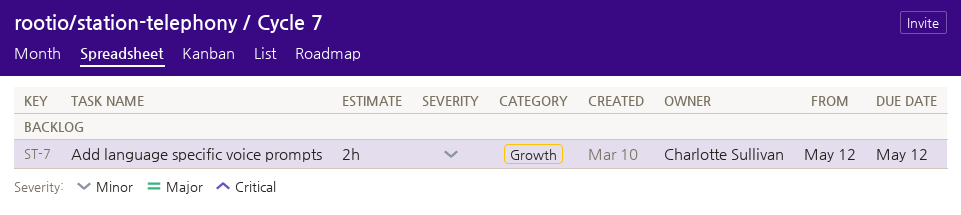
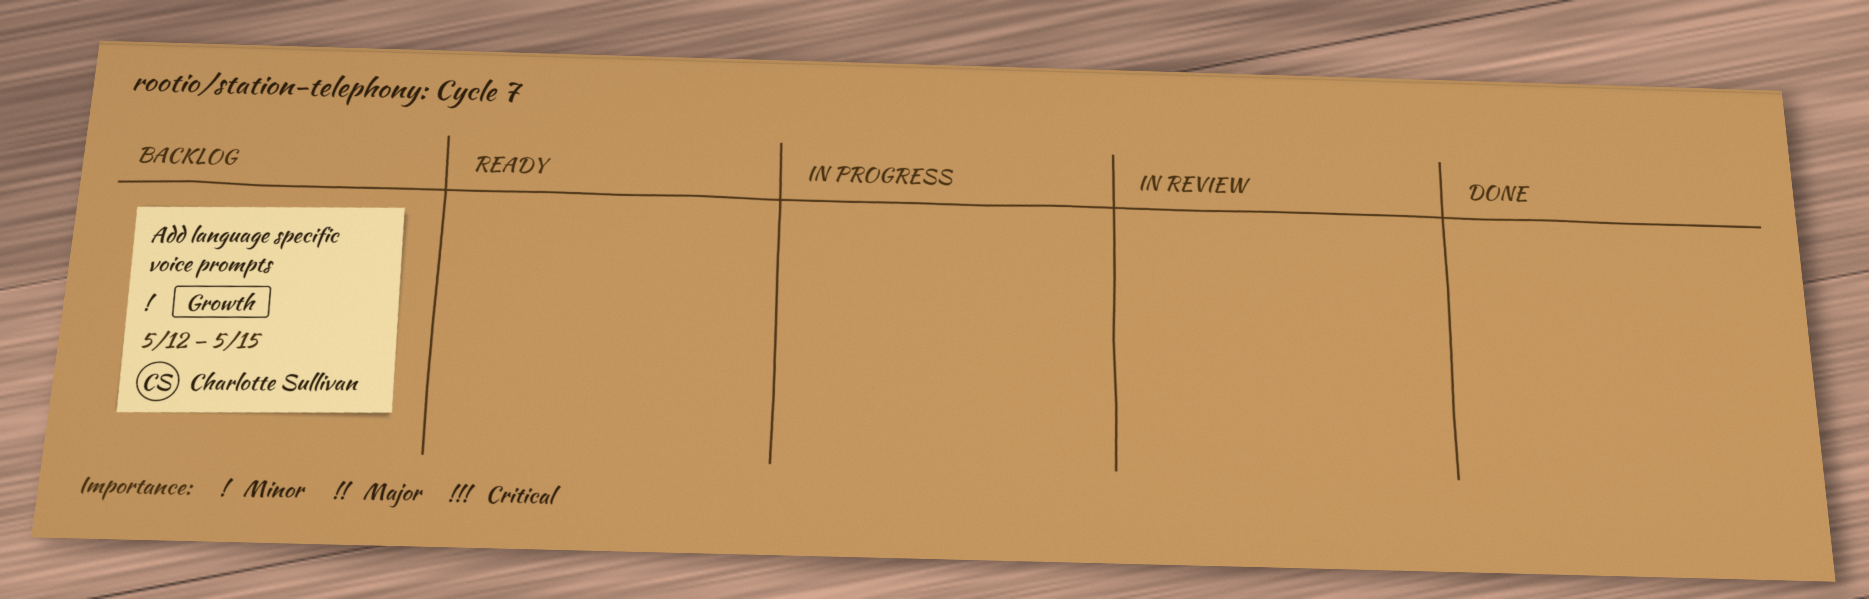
Add language specific voice prompts, due: May 12 -> May 15

